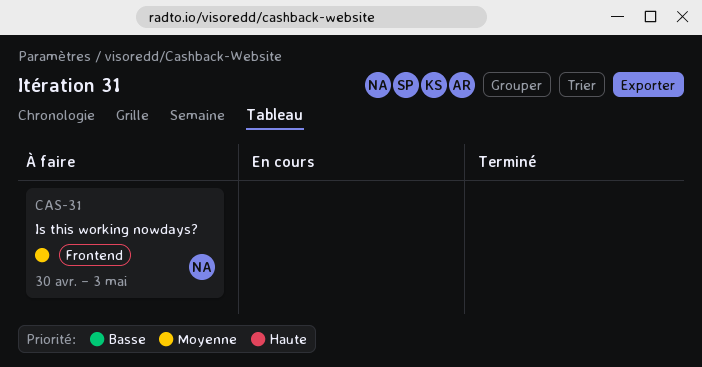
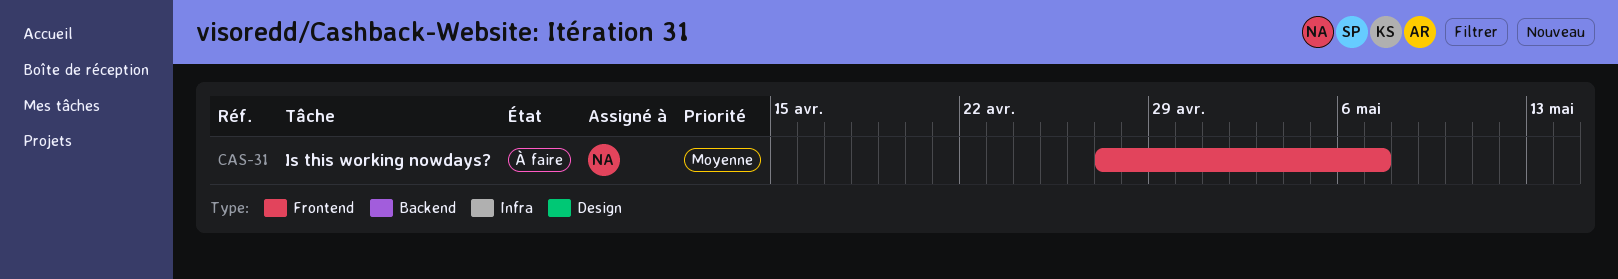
CAS-31, start: Apr 30 -> Apr 27
CAS-31, due: May 3 -> May 7

